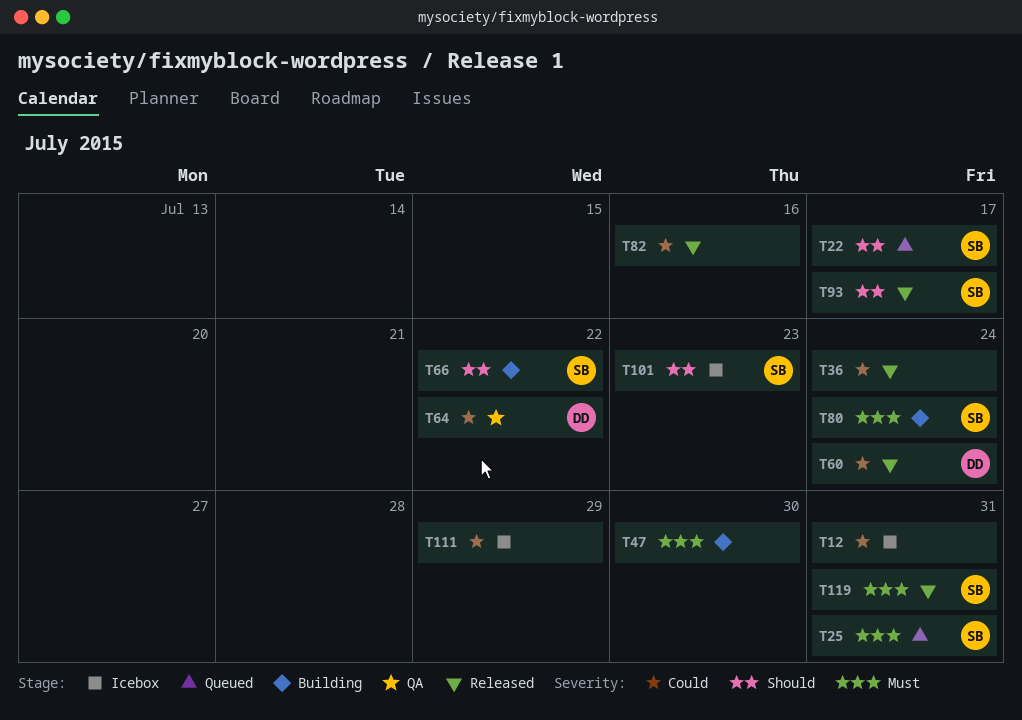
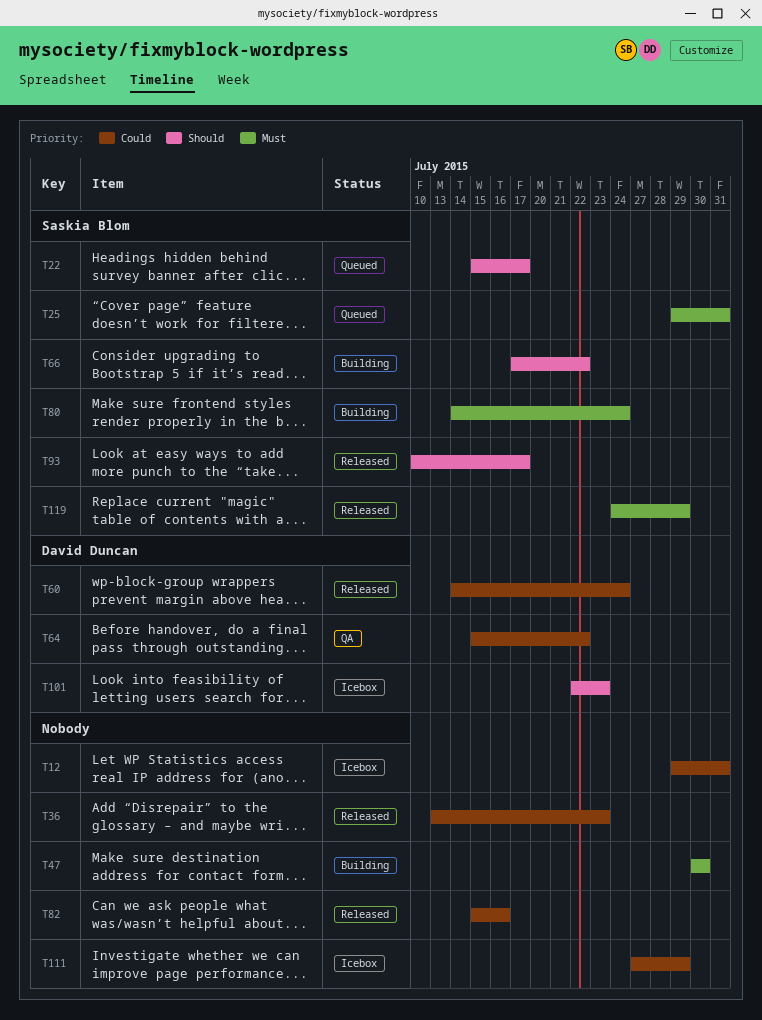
T36, due: Jul 24 -> Jul 23
T101, owner: Saskia Blom -> David Duncan
T119, due: Jul 31 -> Jul 29

